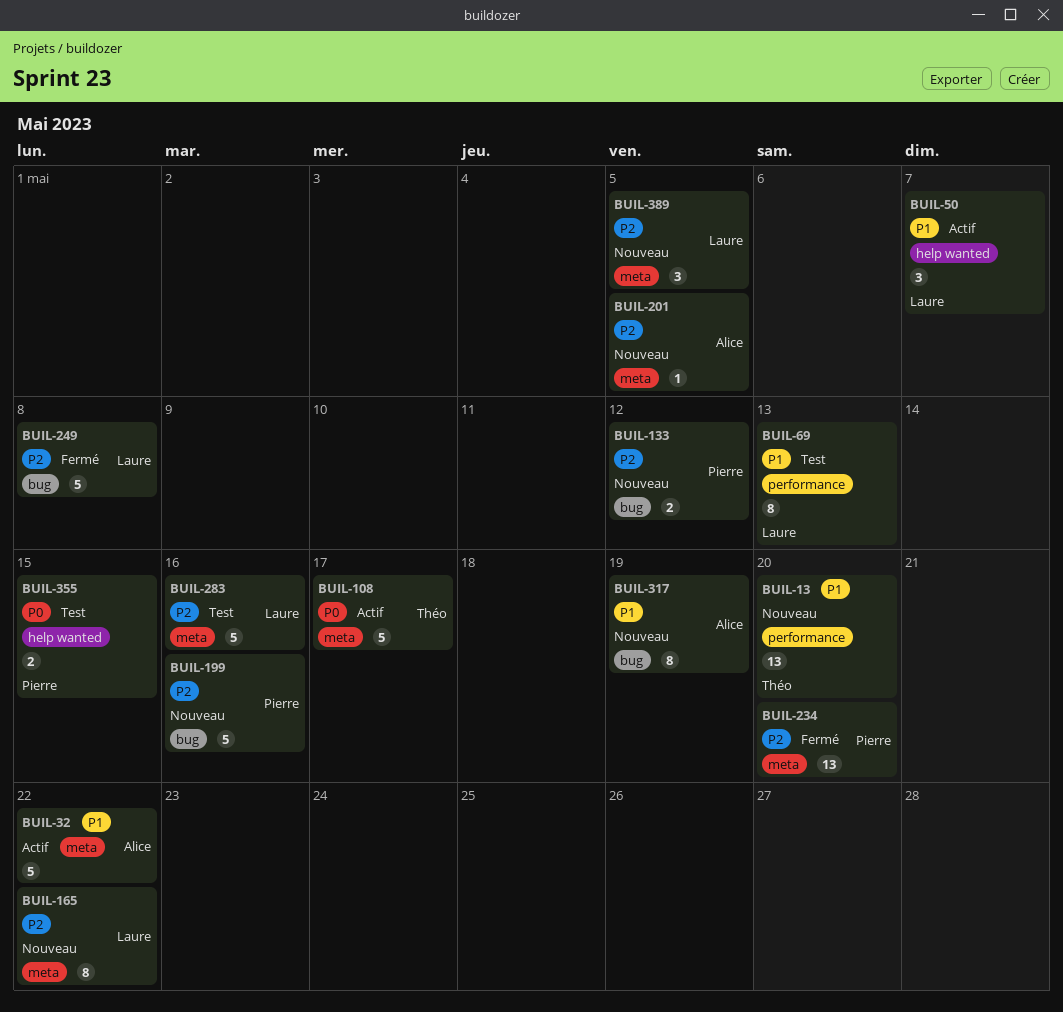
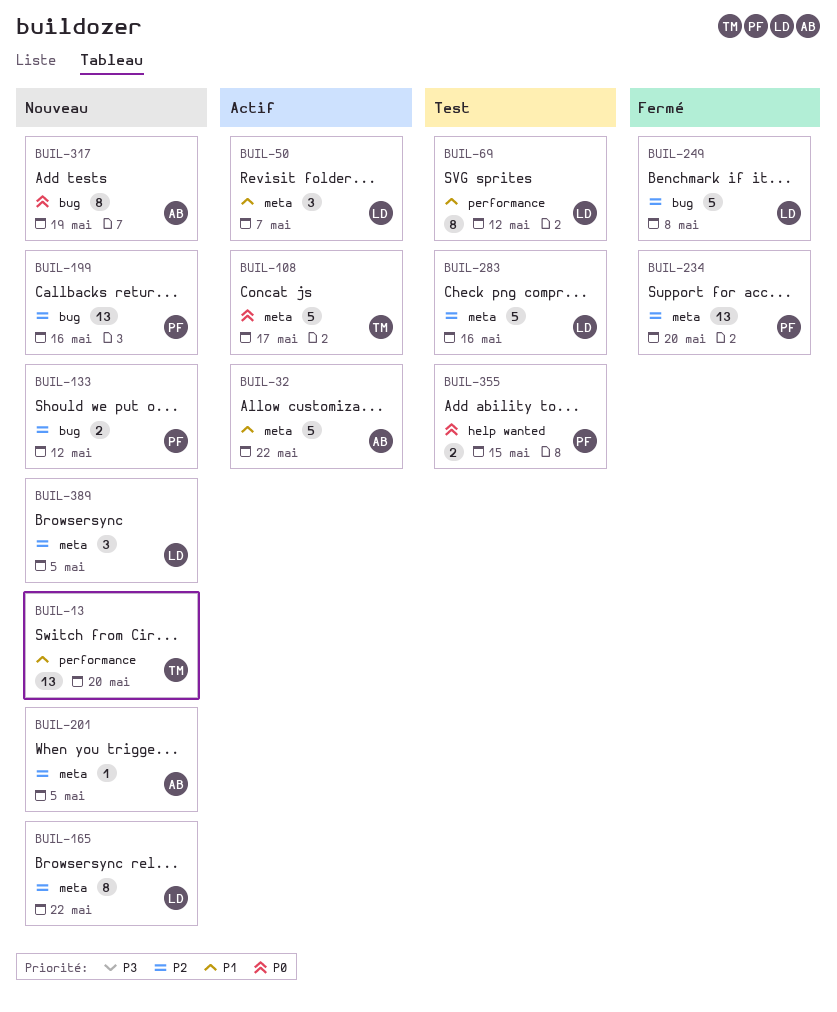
BUIL-50, label: help wanted -> meta
BUIL-69, due: May 13 -> May 12
BUIL-199, estimate: 5 -> 13
BUIL-317, priority: P1 -> P0

